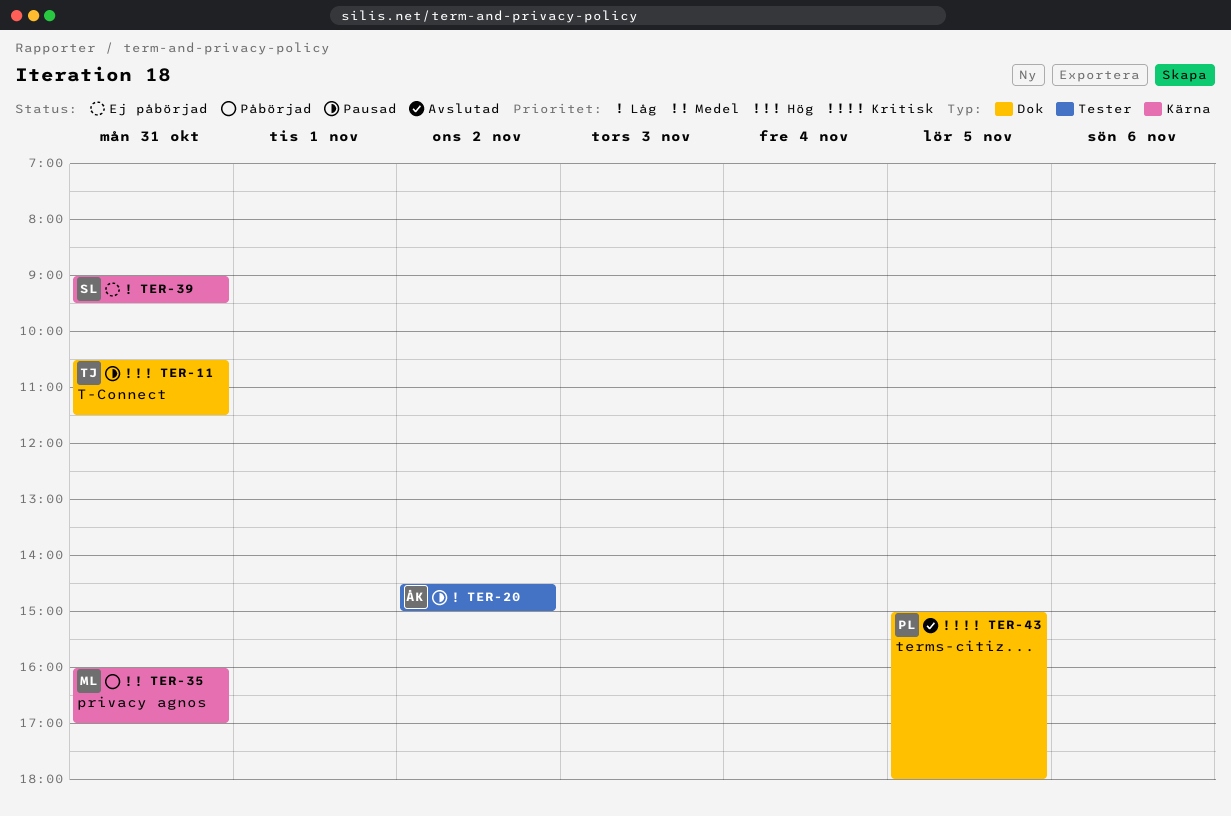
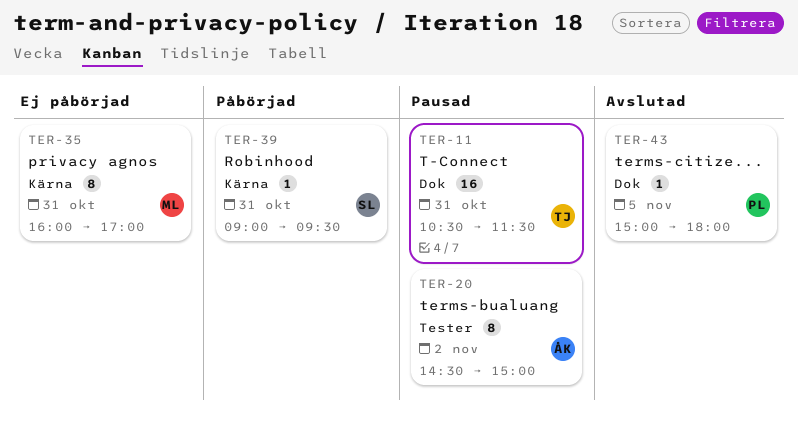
TER-35, status: Påbörjad -> Ej påbörjad
TER-39, status: Ej påbörjad -> Påbörjad

